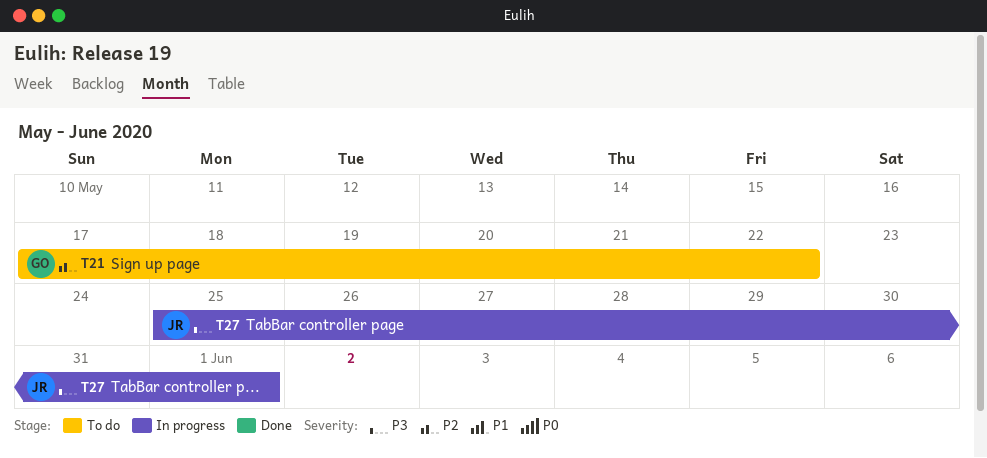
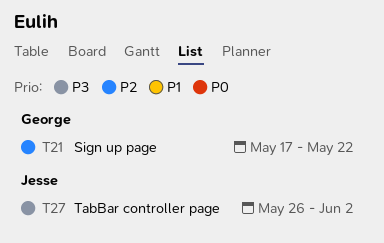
T27, start: May 25 -> May 26
T27, due: Jun 1 -> Jun 2

